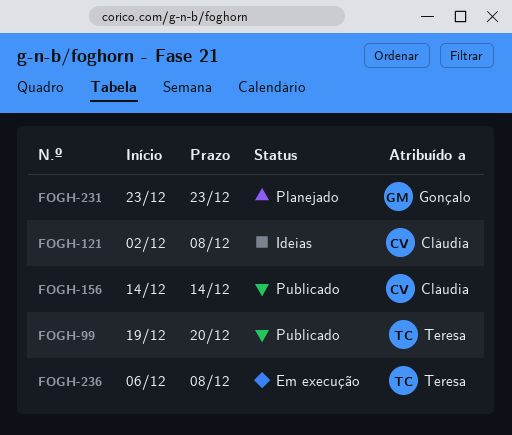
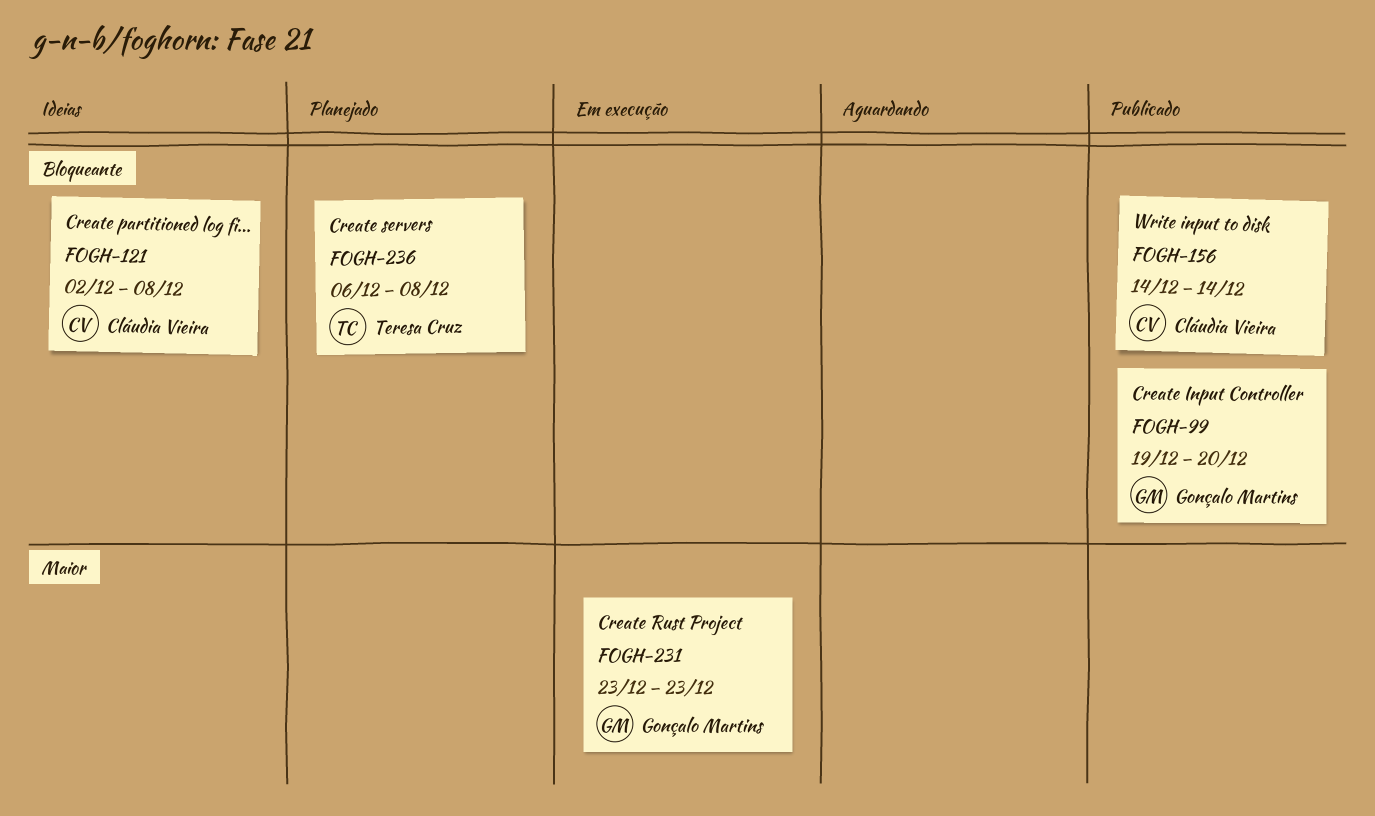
FOGH-99, owner: Teresa Cruz -> Gonçalo Martins
FOGH-231, status: Planejado -> Em execução
FOGH-236, status: Em execução -> Planejado

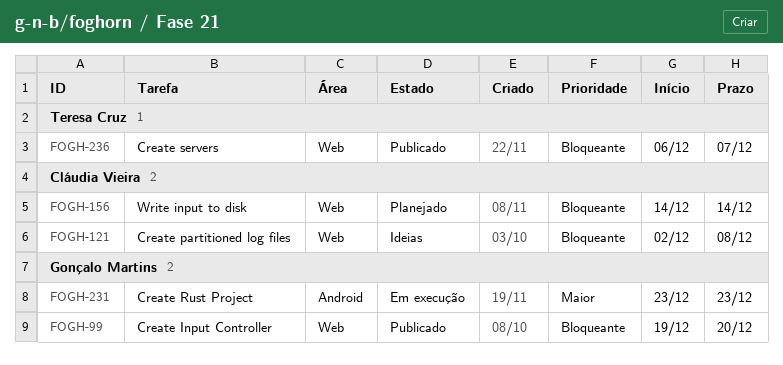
FOGH-156, status: Publicado -> Planejado
FOGH-236, status: Planejado -> Publicado
FOGH-236, due: Dec 8 -> Dec 7

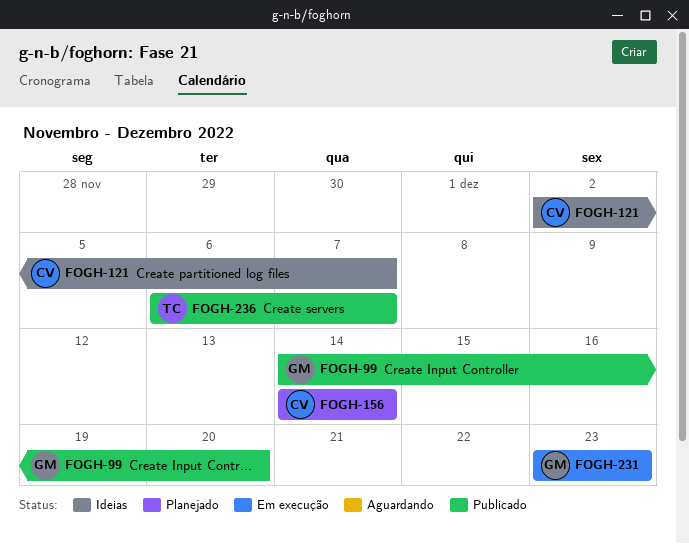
FOGH-99, start: Dec 19 -> Dec 14
FOGH-121, due: Dec 8 -> Dec 7

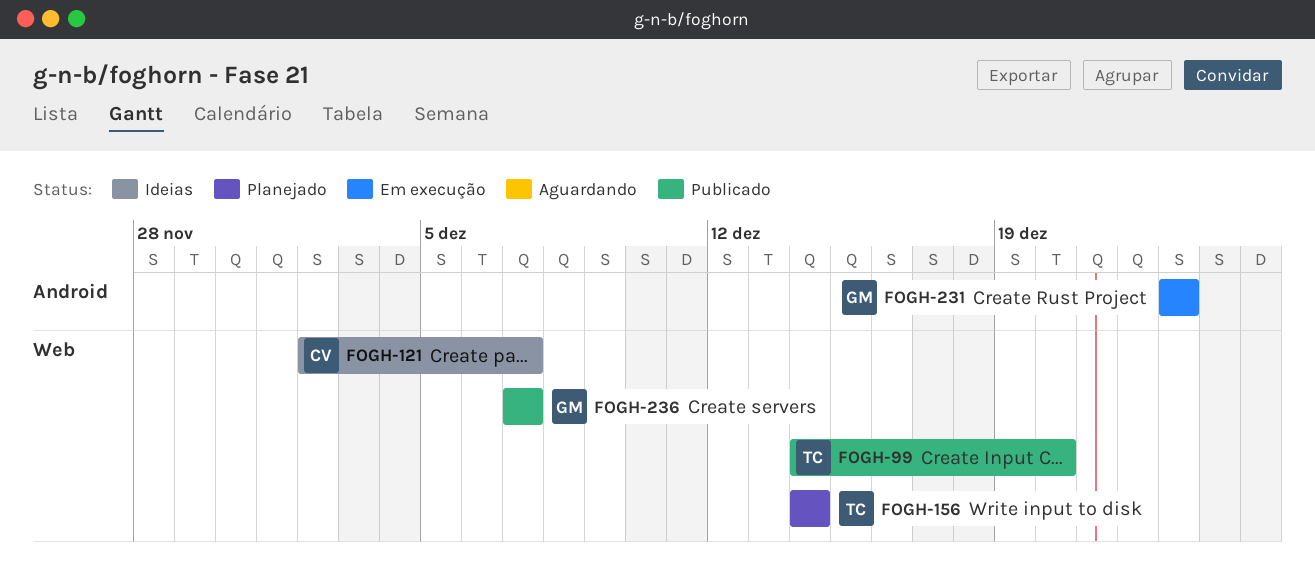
FOGH-99, owner: GM -> TC
FOGH-156, owner: CV -> TC
FOGH-236, owner: TC -> GM
FOGH-236, start: Dec 6 -> Dec 7

